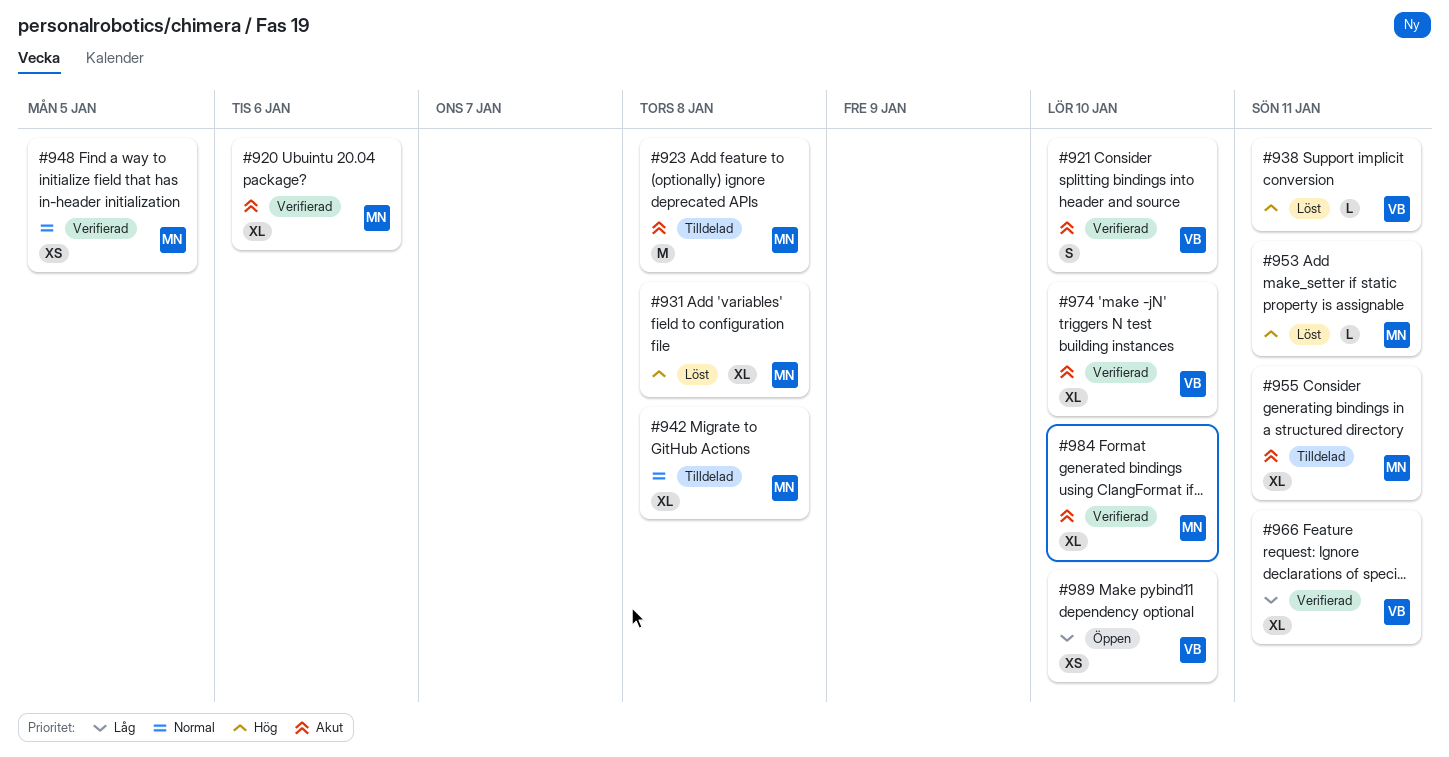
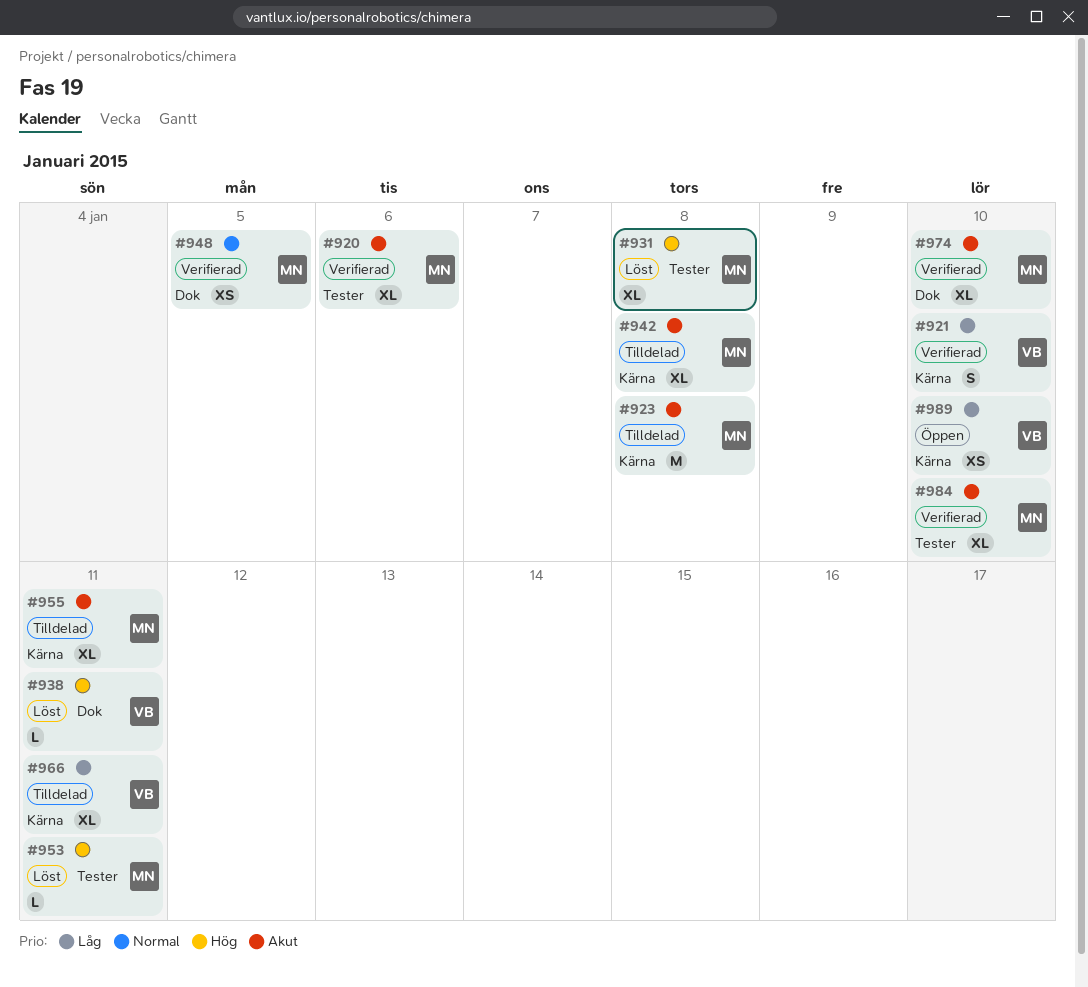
#921, priority: Akut -> Låg
#942, priority: Normal -> Akut
#966, status: Verifierad -> Tilldelad
#974, owner: VB -> MN

